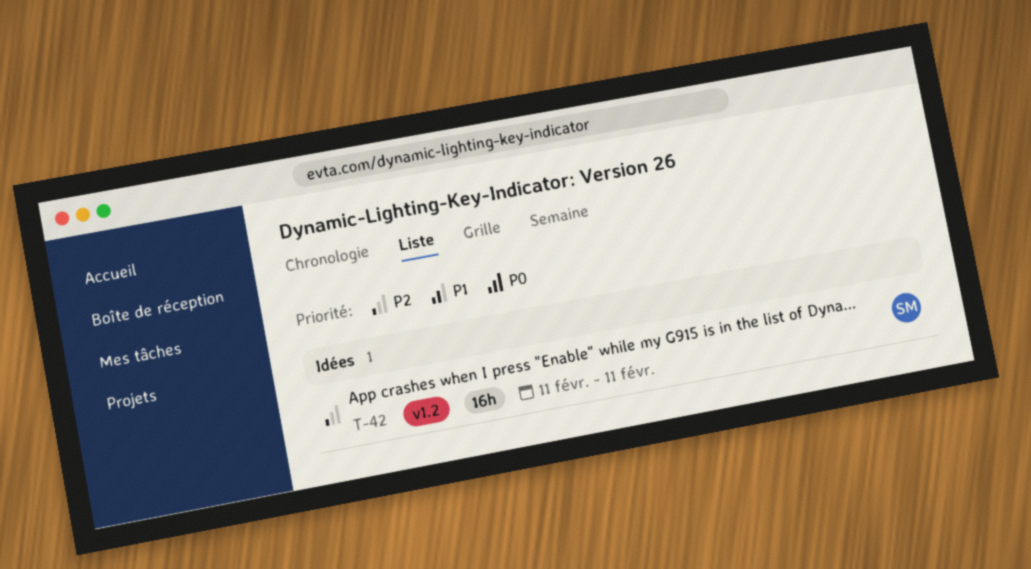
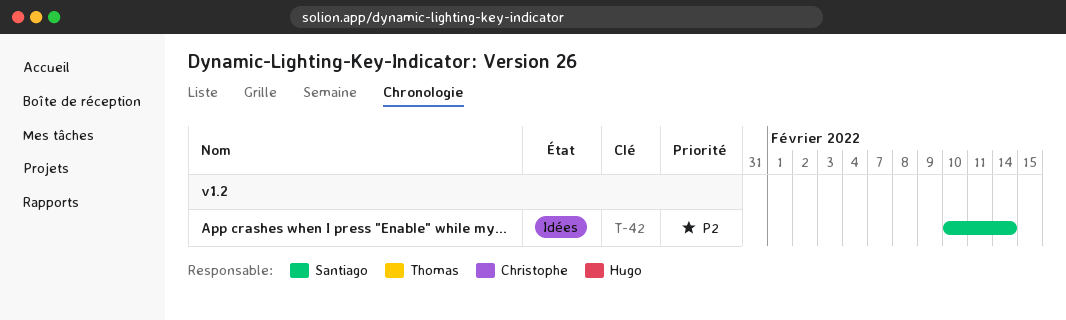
T-42, start: Feb 11 -> Feb 10
T-42, due: Feb 11 -> Feb 14

